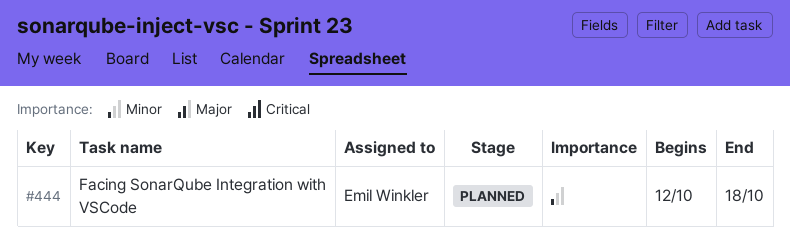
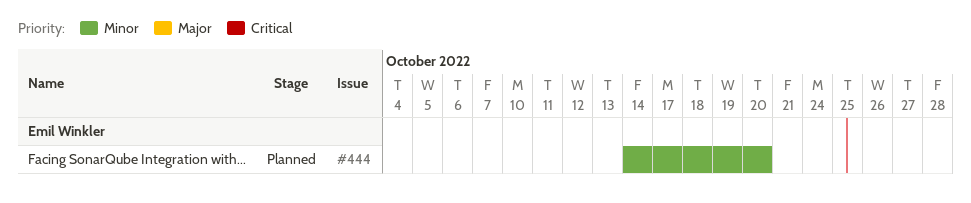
#444, start: Oct 12 -> Oct 14
#444, due: Oct 18 -> Oct 20

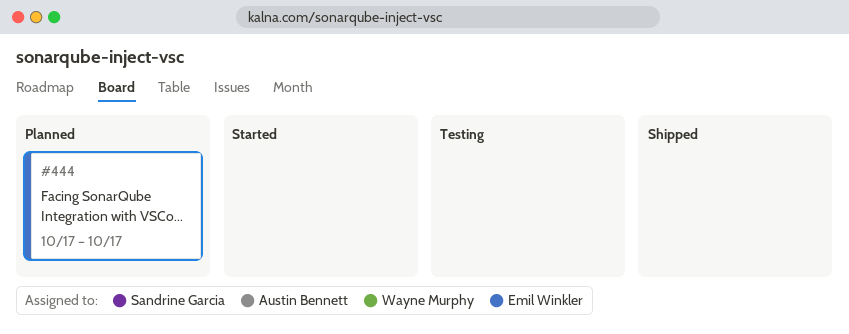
#444, start: Oct 14 -> Oct 17
#444, due: Oct 20 -> Oct 17

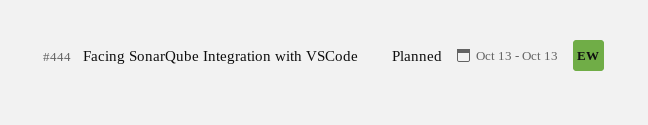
#444, start: Oct 17 -> Oct 13
#444, due: Oct 17 -> Oct 13

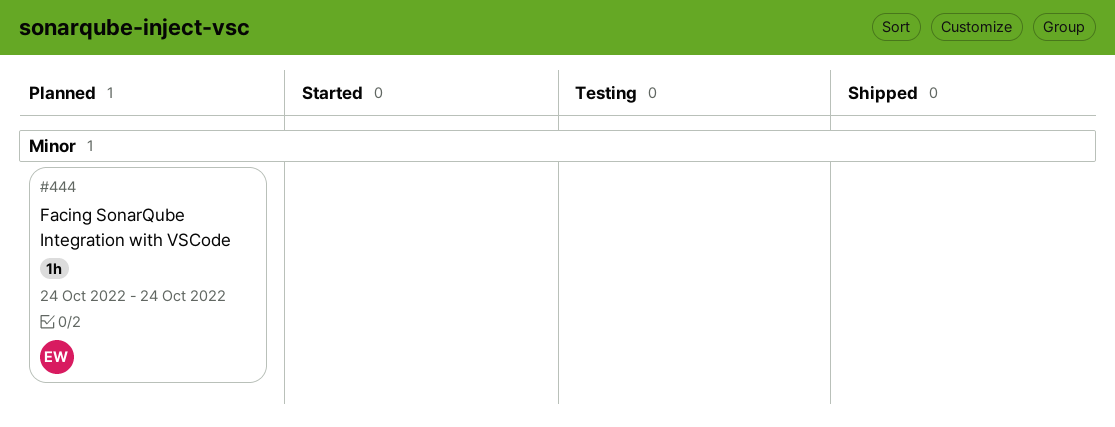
#444, start: Oct 13 -> Oct 24
#444, due: Oct 13 -> Oct 24

